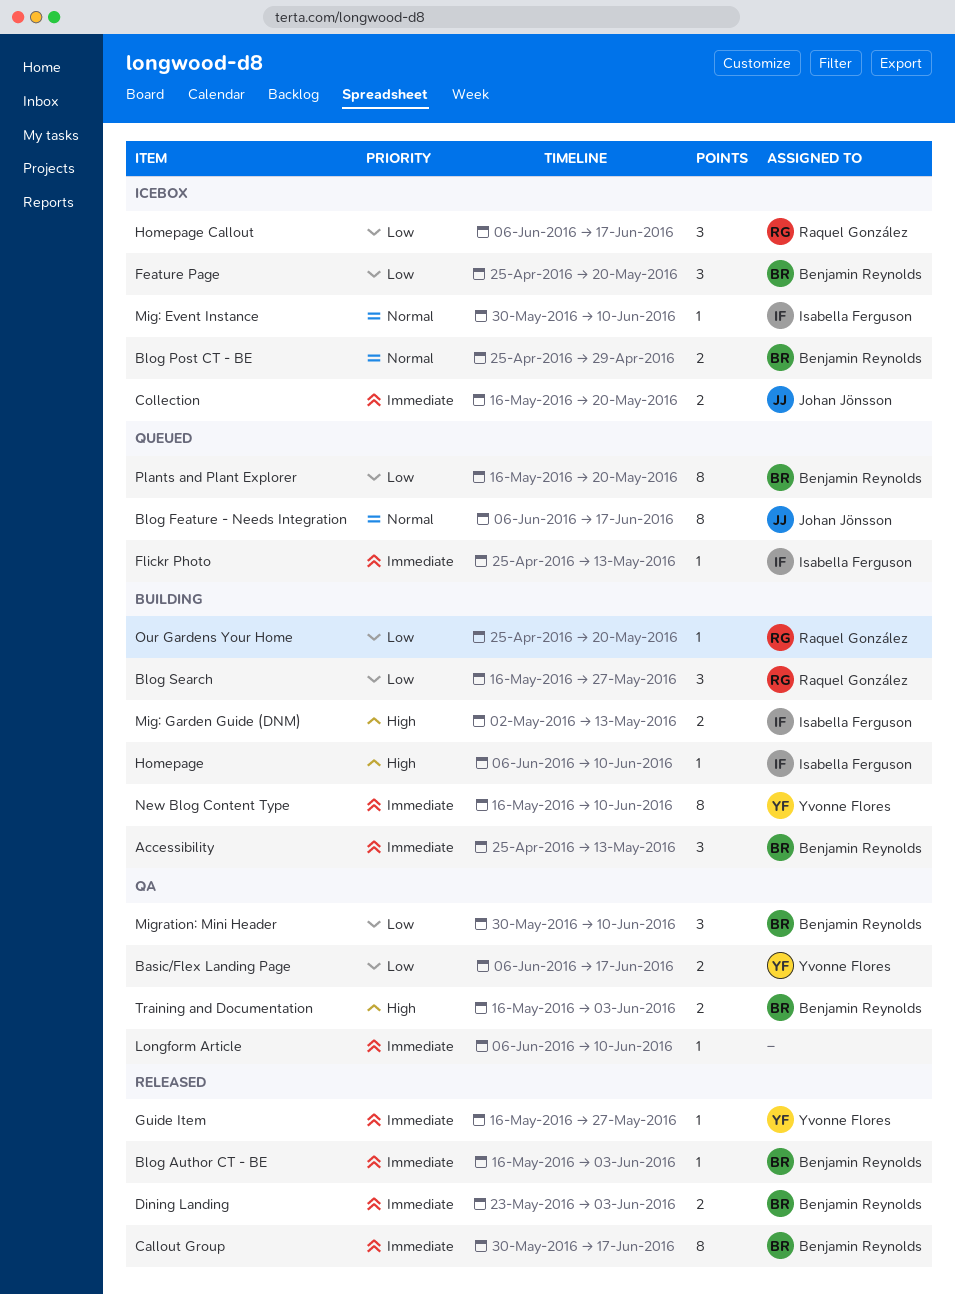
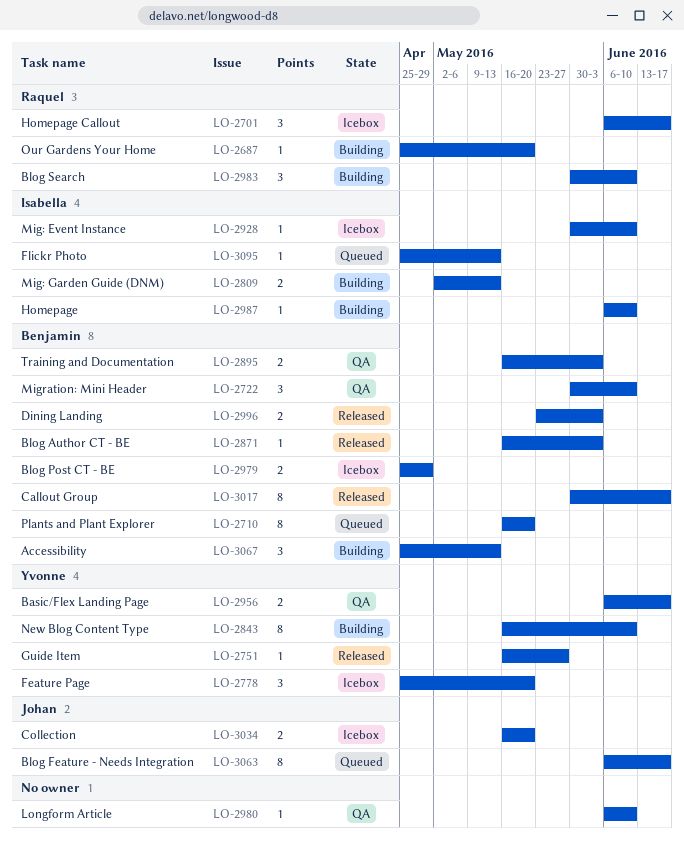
Blog Search, start: May 16 -> May 30
Blog Search, due: May 27 -> Jun 10
Feature Page, owner: Benjamin Reynolds -> Yvonne Flores

